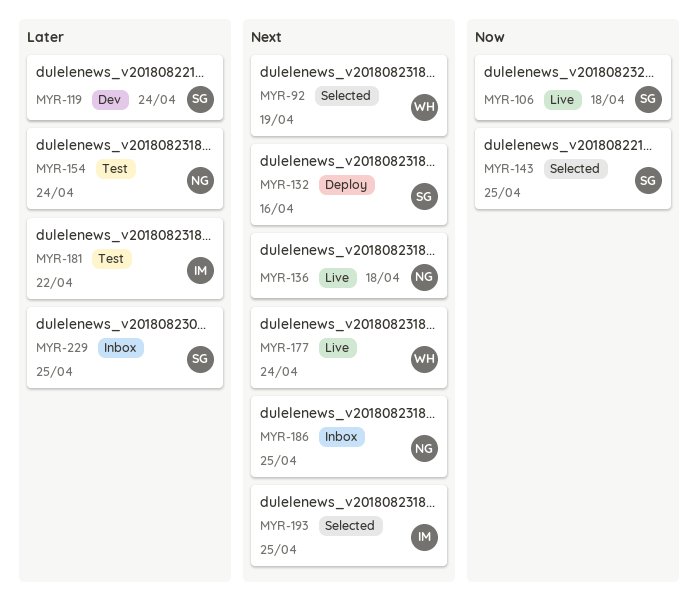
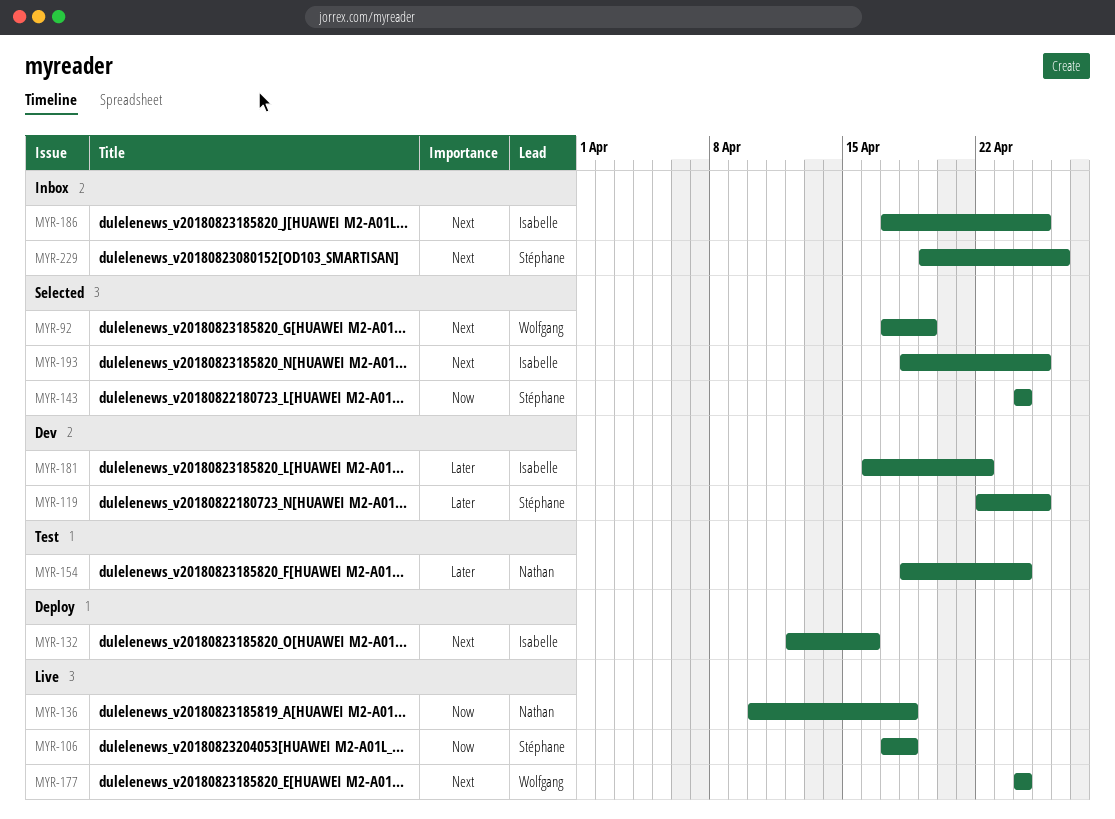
MYR-119, due: Apr 24 -> Apr 25
MYR-132, owner: Stéphane -> Isabelle
MYR-136, priority: Next -> Now
MYR-143, due: Apr 25 -> Apr 24
MYR-181, status: Test -> Dev
MYR-186, owner: Nathan -> Isabelle
MYR-229, priority: Later -> Next
MYR-229, due: Apr 25 -> Apr 26

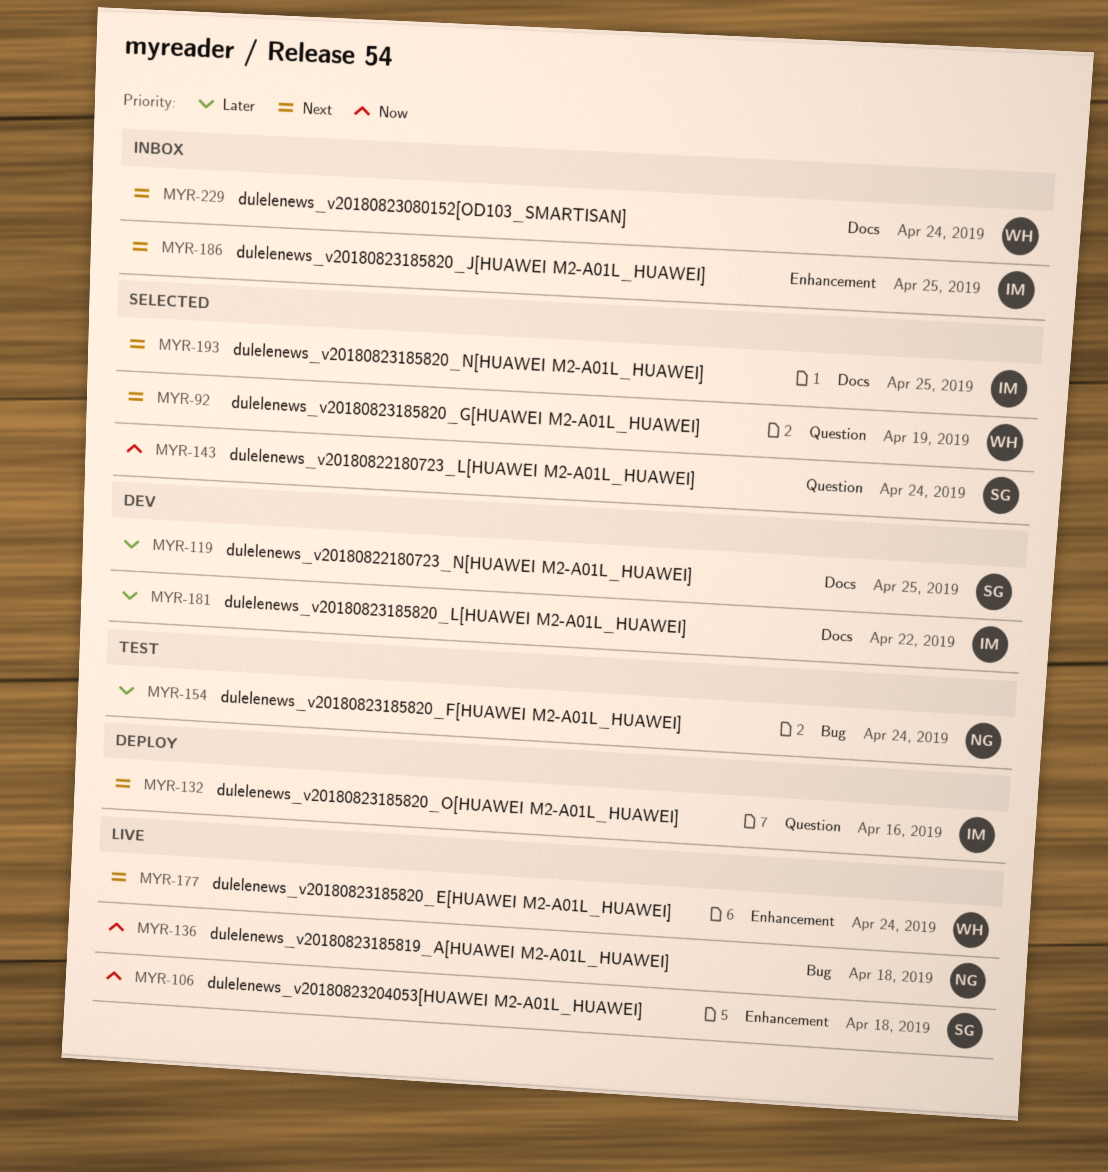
MYR-229, owner: Stéphane -> Wolfgang
MYR-229, due: Apr 26 -> Apr 24

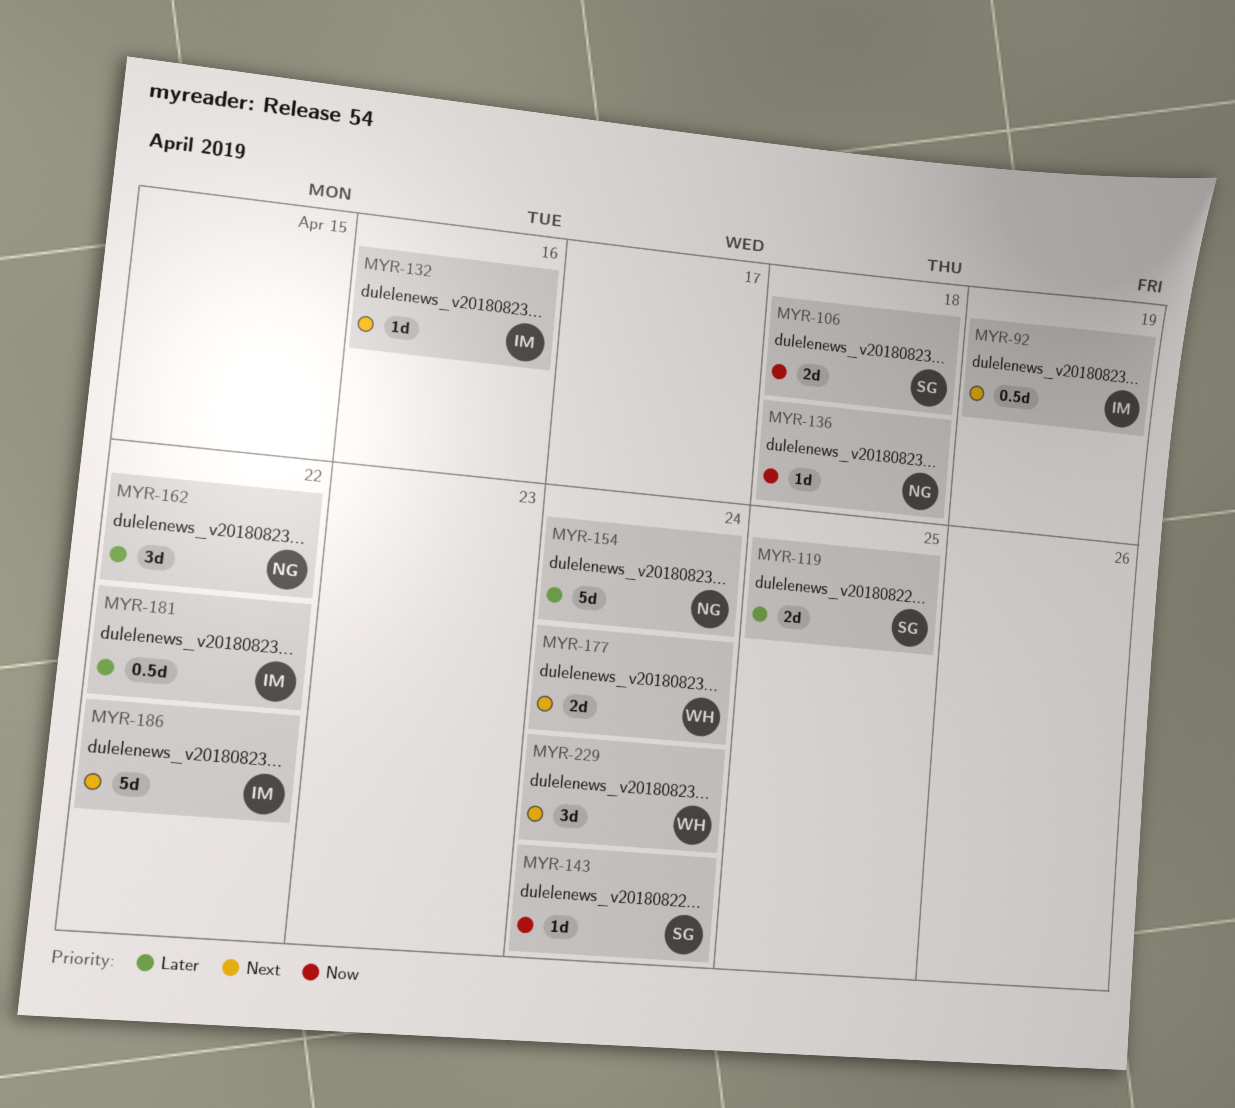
MYR-92, owner: WH -> IM
MYR-162: none -> present
MYR-186, due: Apr 25 -> Apr 22
MYR-193: present -> none

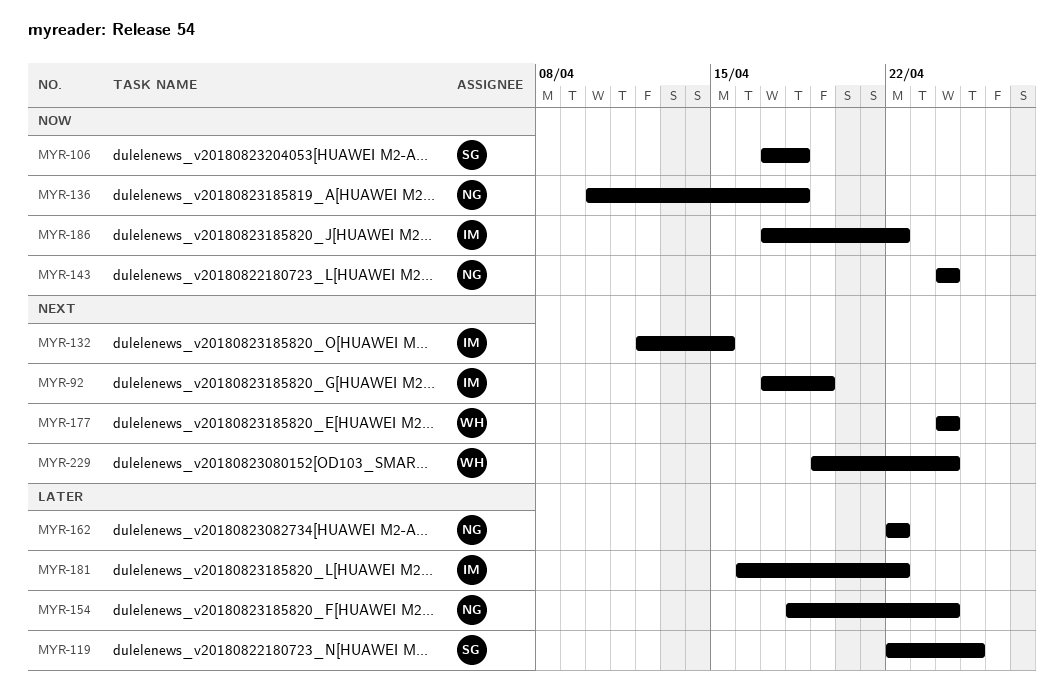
MYR-132, due: Apr 16 -> Apr 15
MYR-143, owner: SG -> NG
MYR-186, priority: Next -> Now

